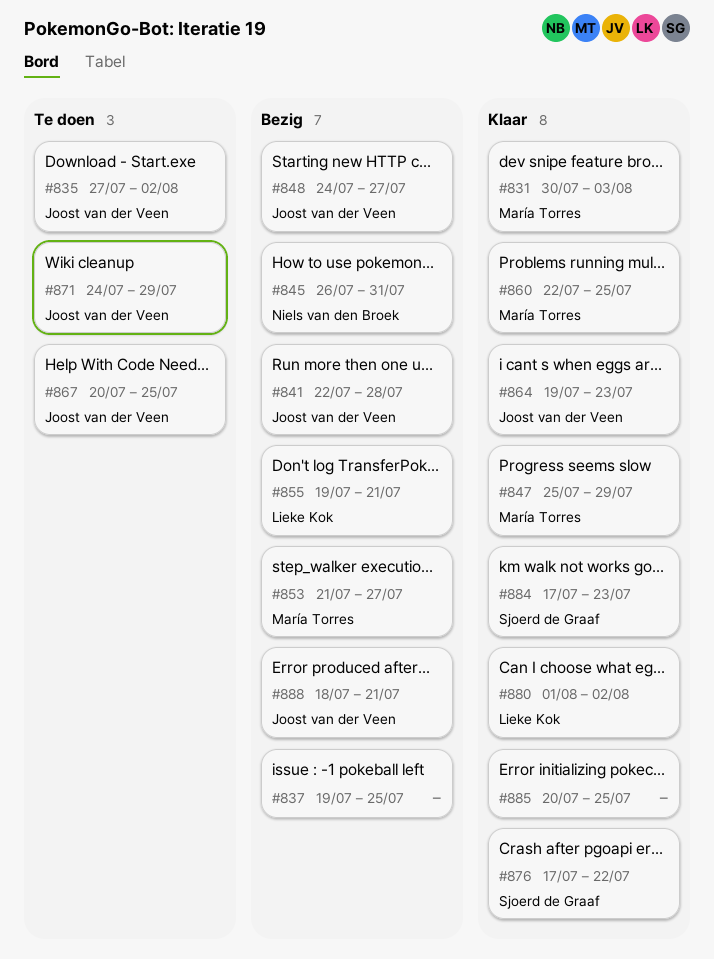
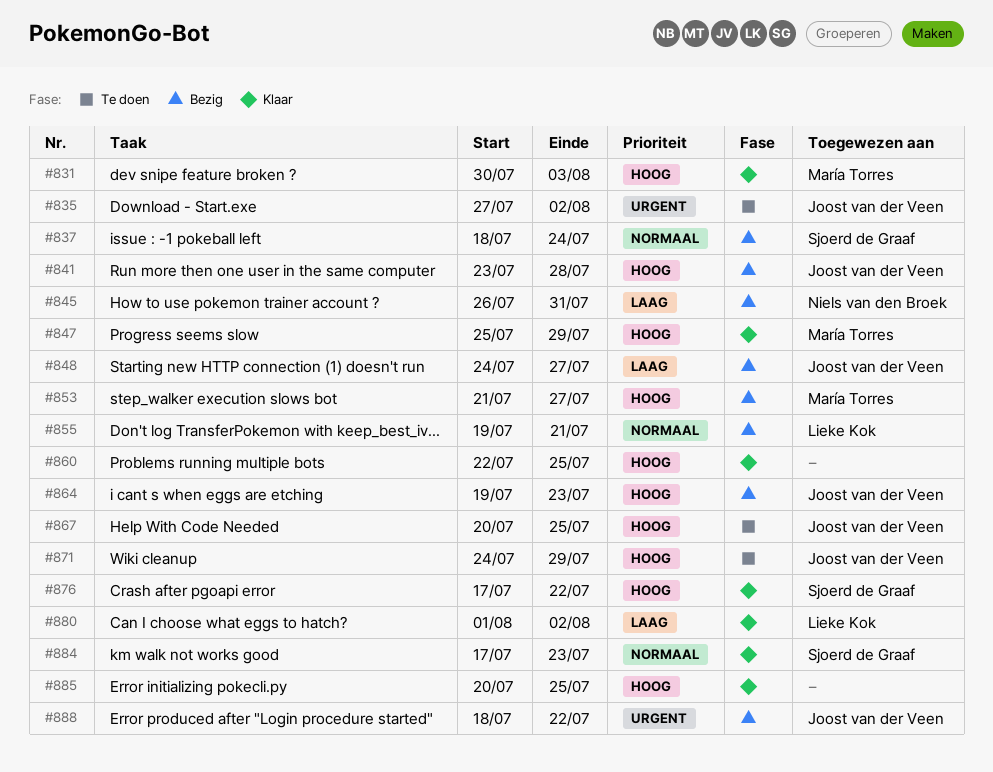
#837, owner: none -> Sjoerd de Graaf
#837, start: Jul 19 -> Jul 18
#837, due: Jul 25 -> Jul 24
#841, start: Jul 22 -> Jul 23
#860, owner: María Torres -> none
#864, status: Klaar -> Bezig
#888, due: Jul 21 -> Jul 22

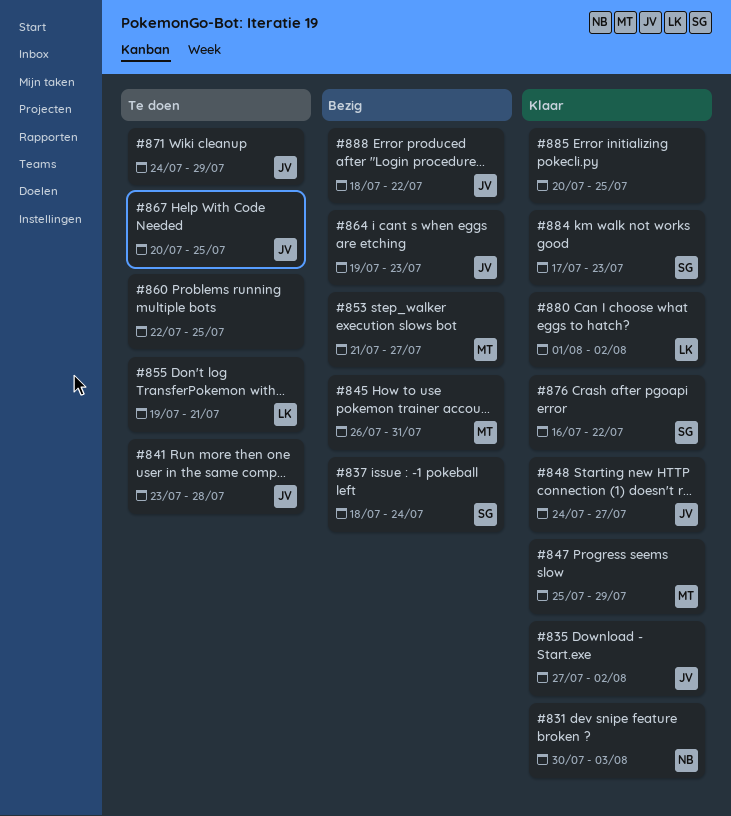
#831, owner: María Torres -> Niels van den Broek
#835, status: Te doen -> Klaar
#841, status: Bezig -> Te doen
#845, owner: Niels van den Broek -> María Torres
#848, status: Bezig -> Klaar
#855, status: Bezig -> Te doen
#860, status: Klaar -> Te doen
#876, start: Jul 17 -> Jul 16

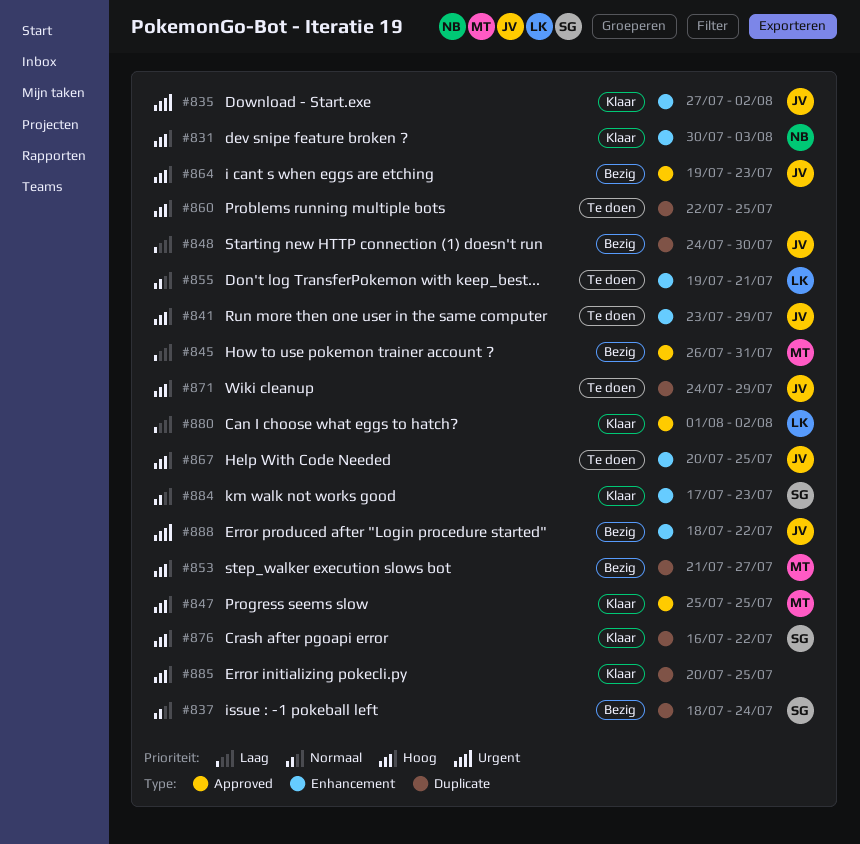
#841, due: Jul 28 -> Jul 29
#847, due: Jul 29 -> Jul 25
#848, status: Klaar -> Bezig
#848, due: Jul 27 -> Jul 30

